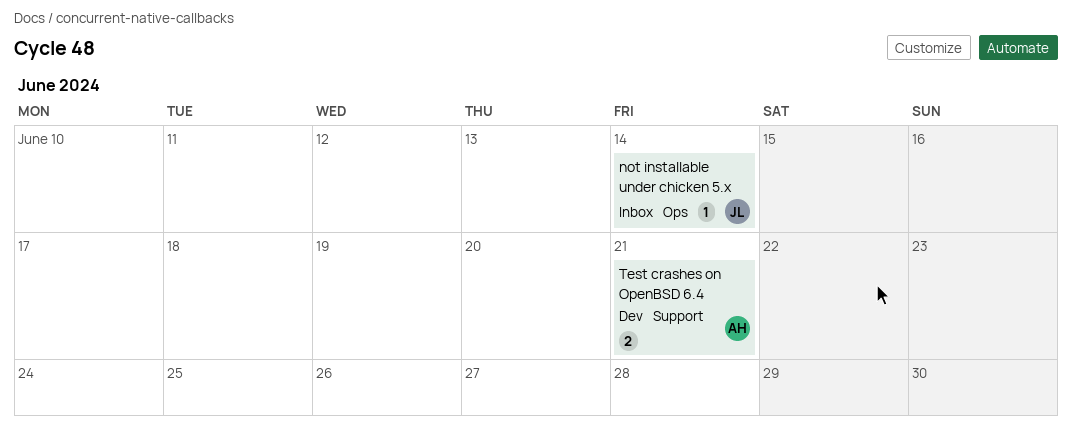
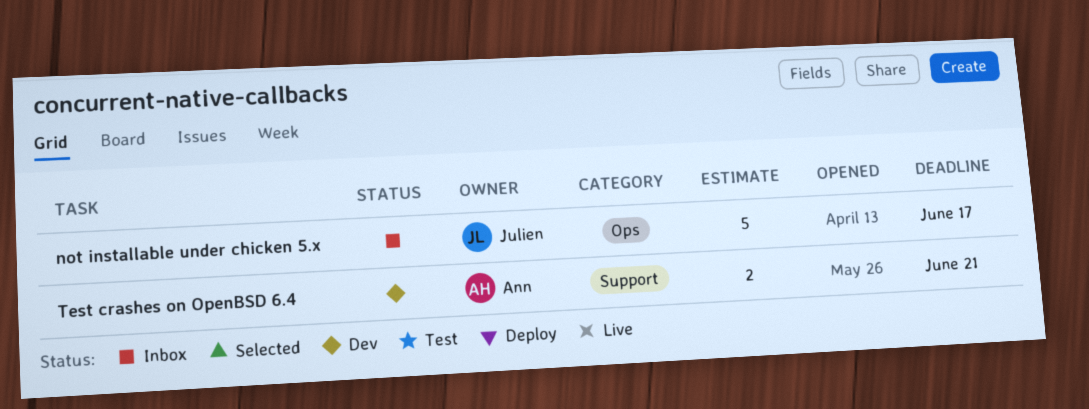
not installable under chicken 5.x, estimate: 1 -> 5
not installable under chicken 5.x, due: Jun 14 -> Jun 17

